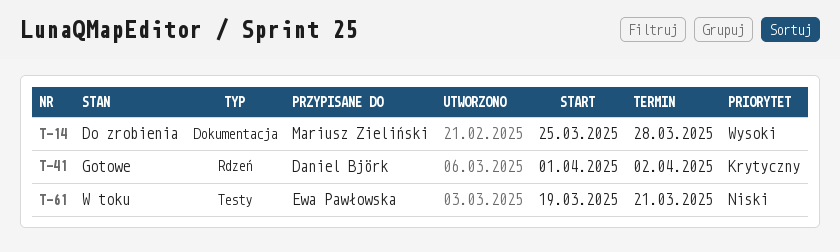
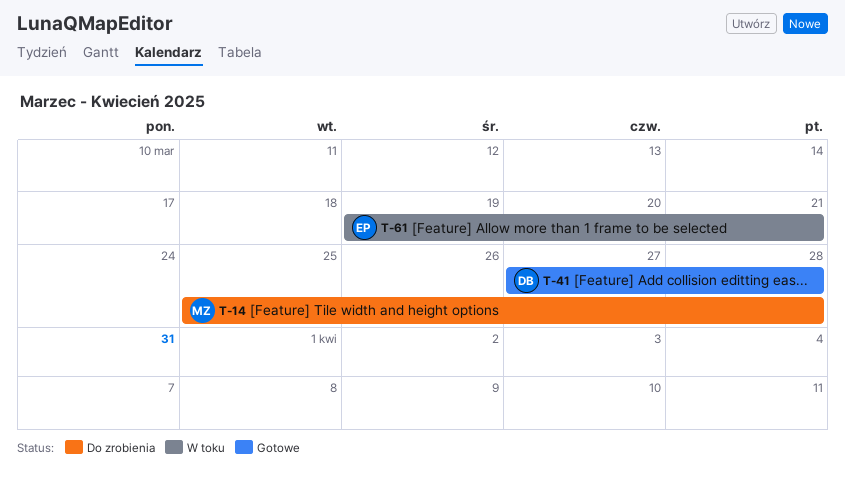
T-41, start: Apr 1 -> Mar 27
T-41, due: Apr 2 -> Mar 28

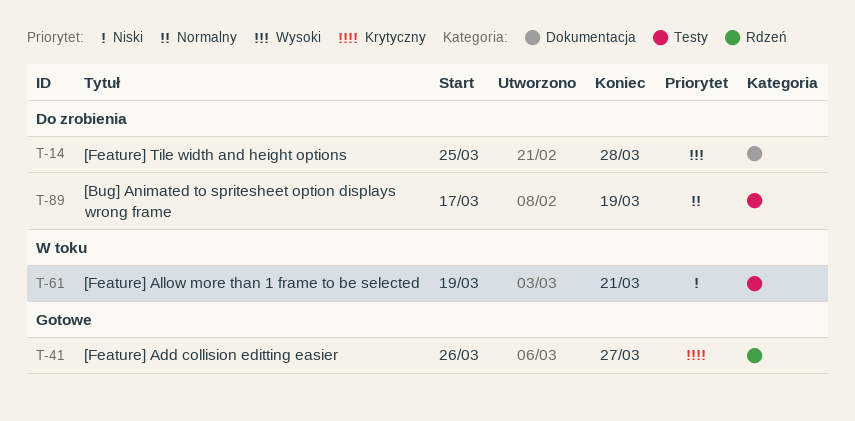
T-41, start: Mar 27 -> Mar 26
T-41, due: Mar 28 -> Mar 27
T-89: none -> present

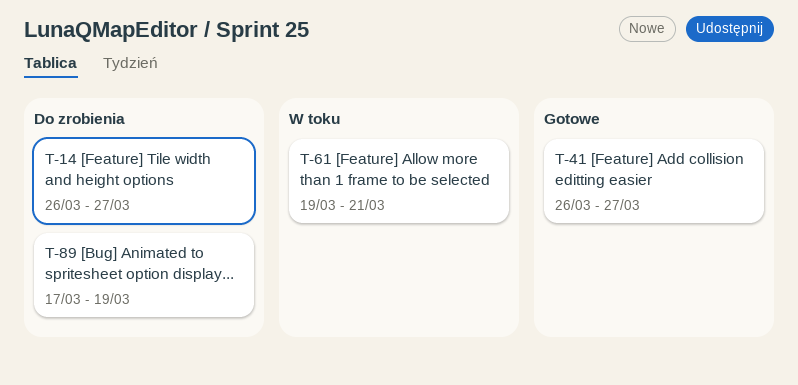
T-14, start: Mar 25 -> Mar 26
T-14, due: Mar 28 -> Mar 27

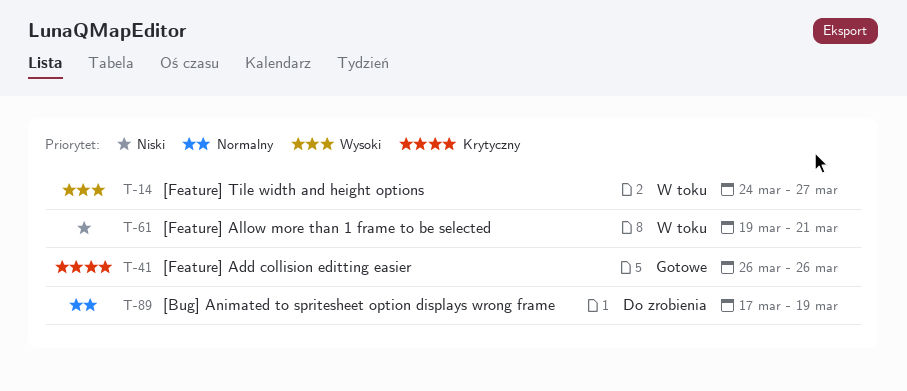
T-14, status: Do zrobienia -> W toku
T-14, start: Mar 26 -> Mar 24
T-41, due: Mar 27 -> Mar 26

